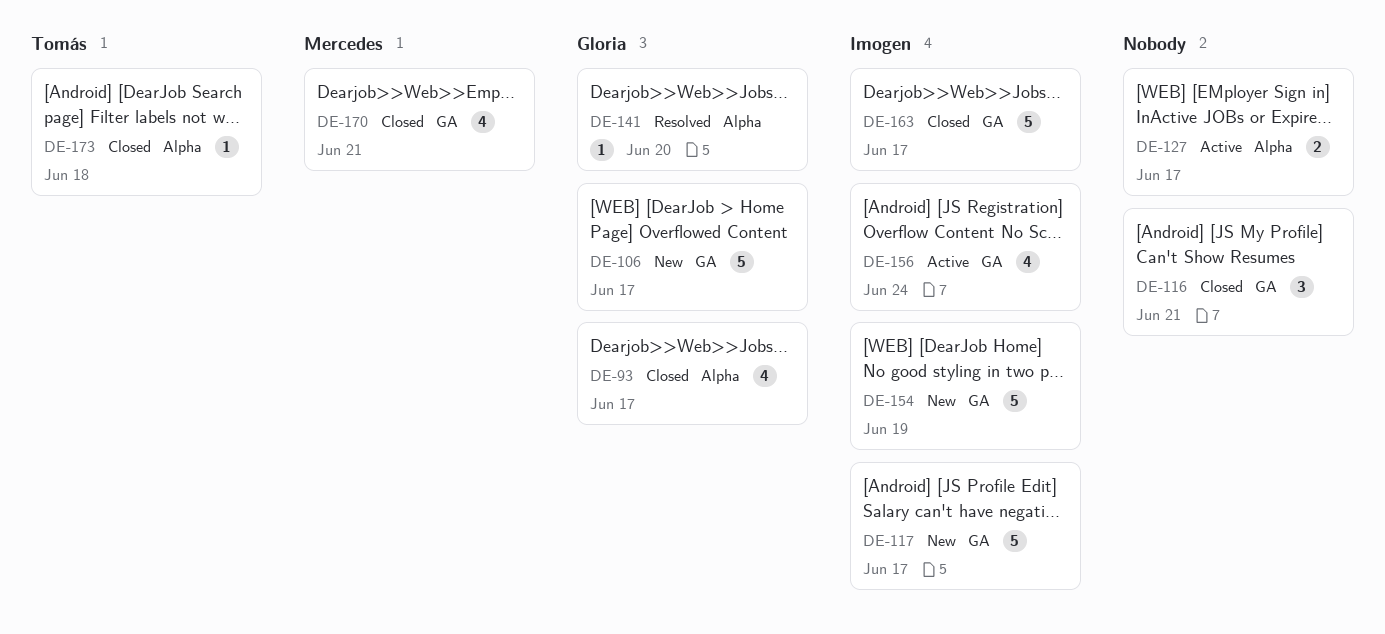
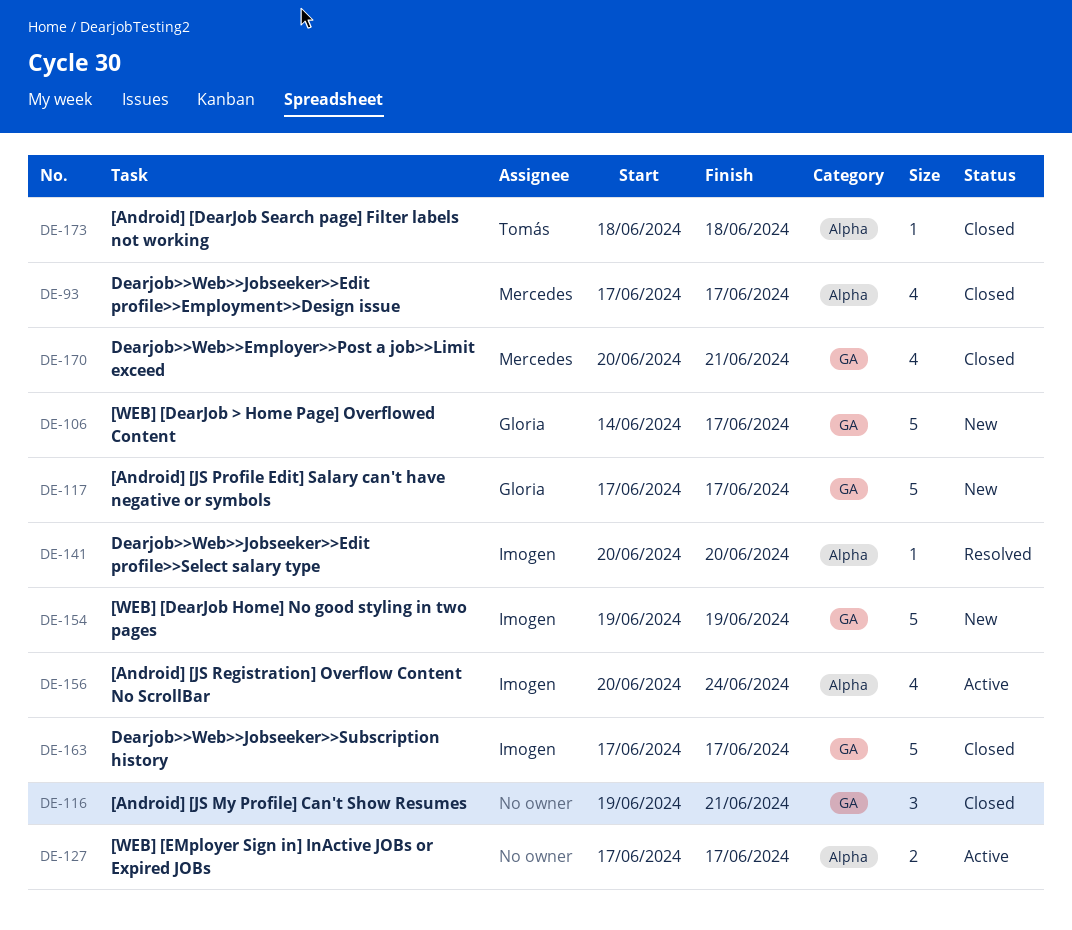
DE-93, owner: Gloria -> Mercedes
DE-117, owner: Imogen -> Gloria
DE-141, owner: Gloria -> Imogen
DE-156, label: GA -> Alpha

